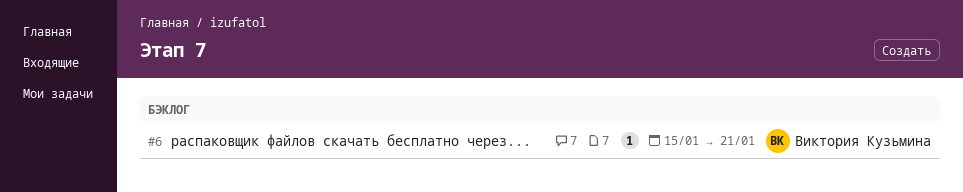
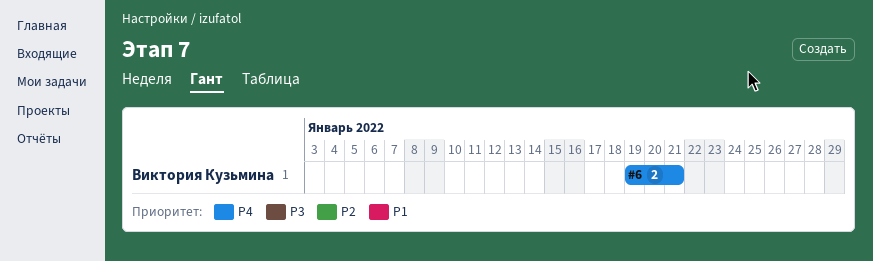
#6, estimate: 1 -> 2
#6, start: Jan 15 -> Jan 19

